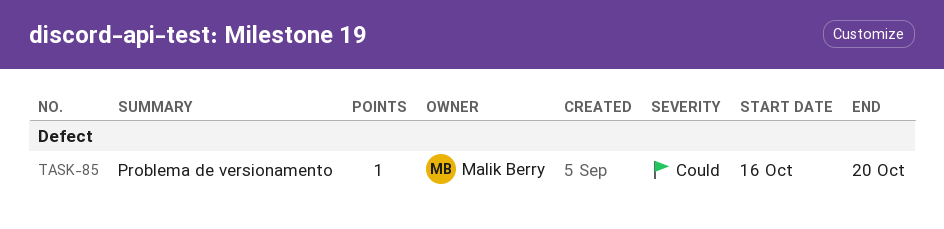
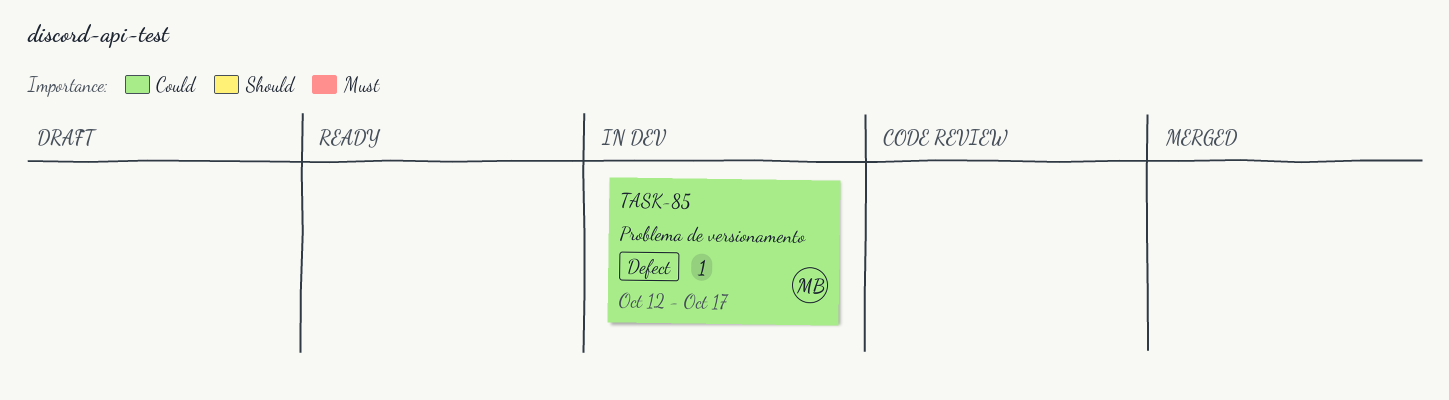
TASK-85, start: Oct 16 -> Oct 12
TASK-85, due: Oct 20 -> Oct 17

